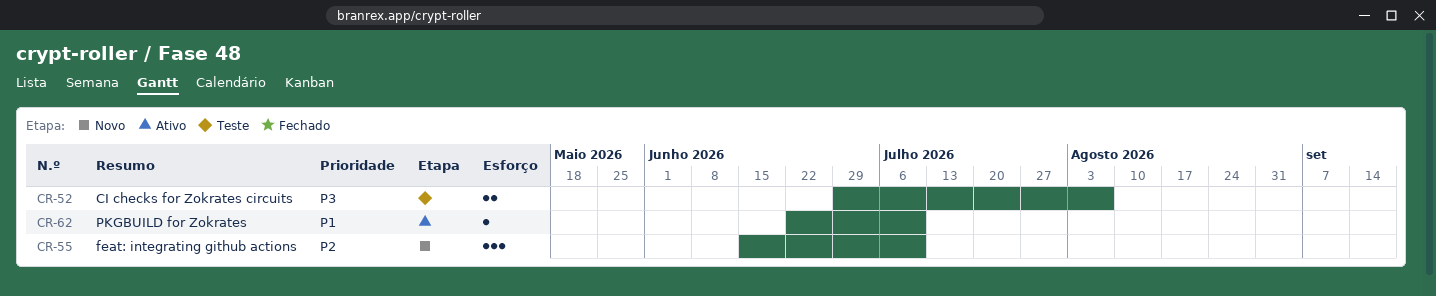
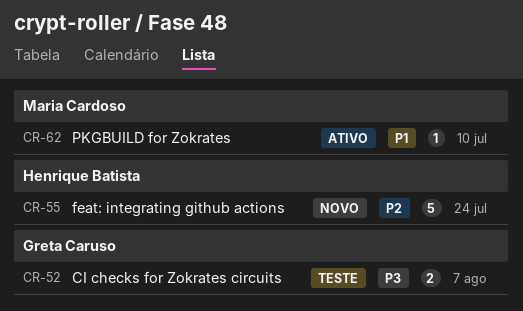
CR-55, estimate: 3 -> 5
CR-55, due: Jul 10 -> Jul 24

